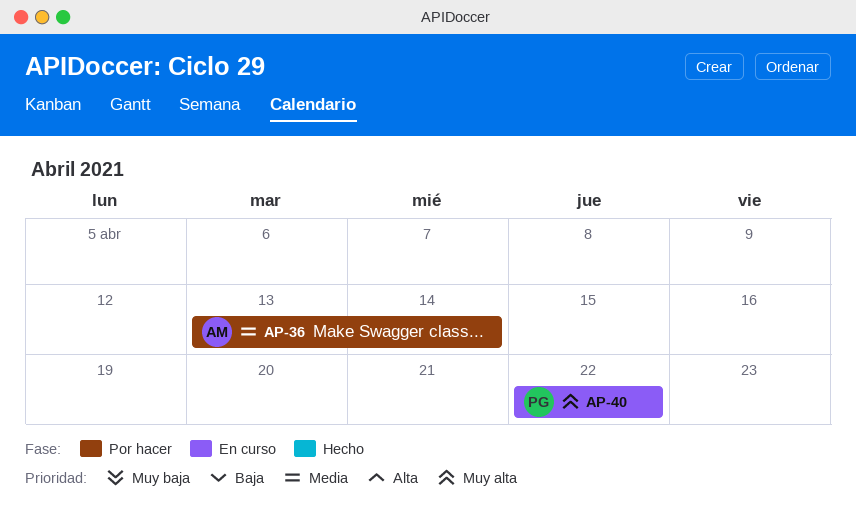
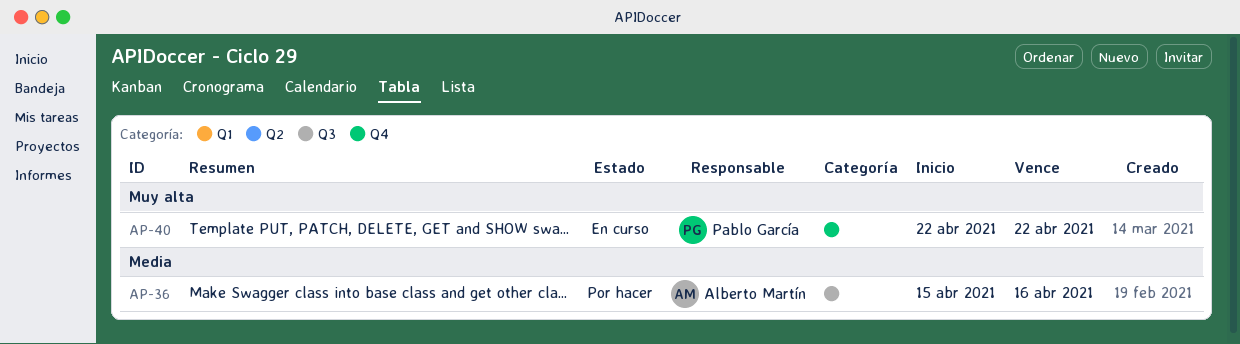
AP-36, start: Apr 13 -> Apr 15
AP-36, due: Apr 14 -> Apr 16

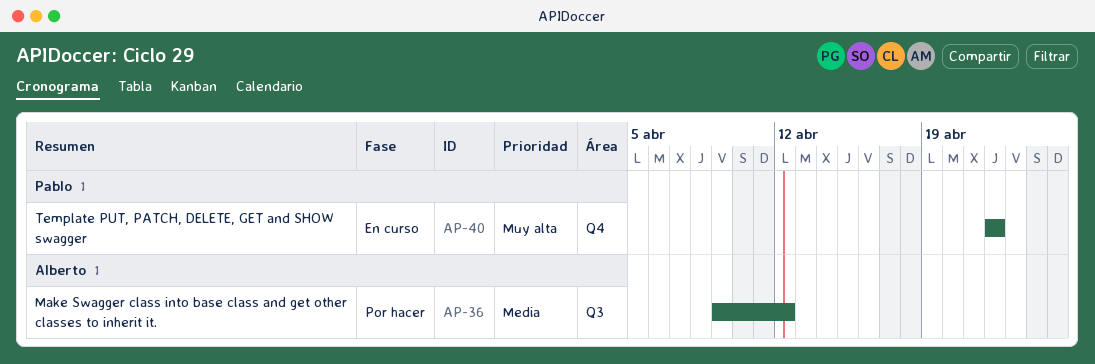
AP-36, start: Apr 15 -> Apr 9
AP-36, due: Apr 16 -> Apr 12

